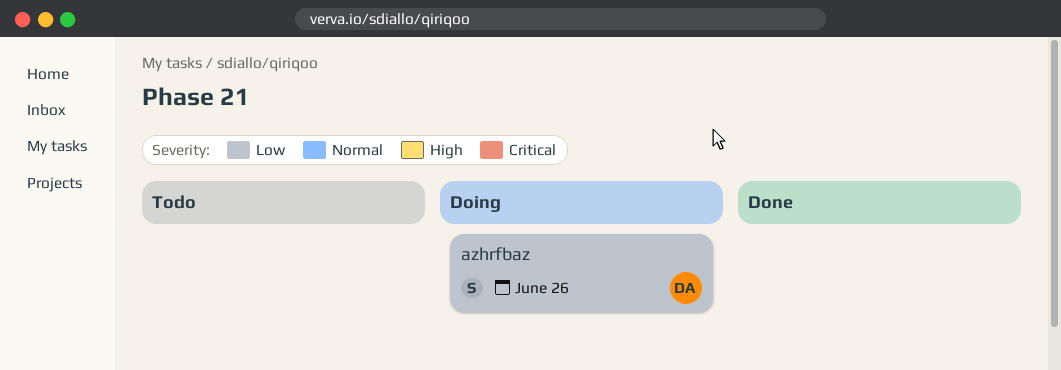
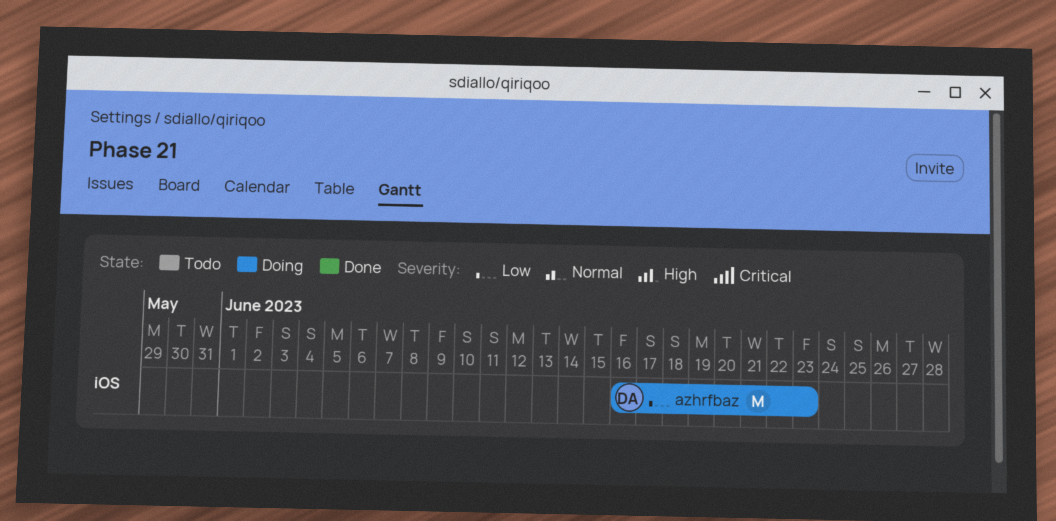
azhrfbaz, estimate: S -> M
azhrfbaz, due: Jun 26 -> Jun 23

